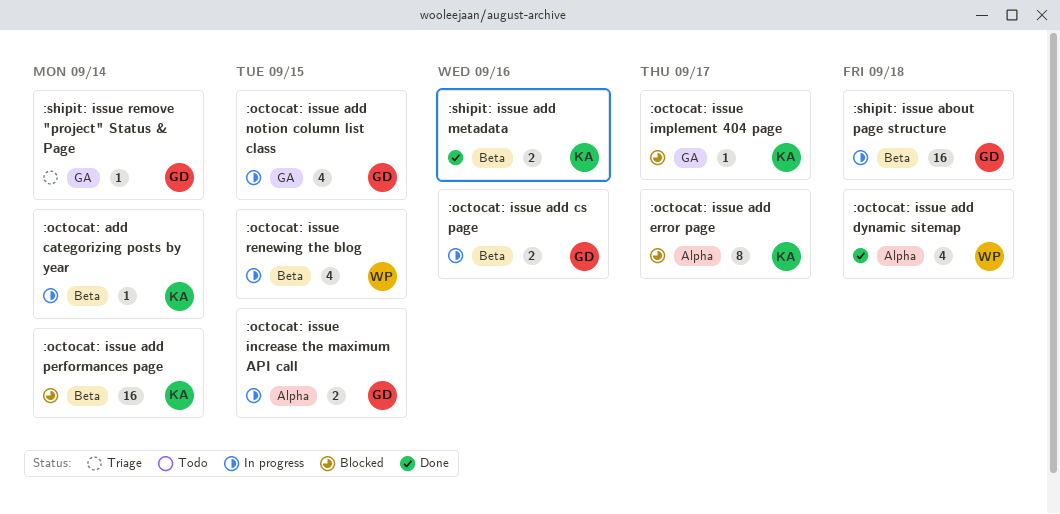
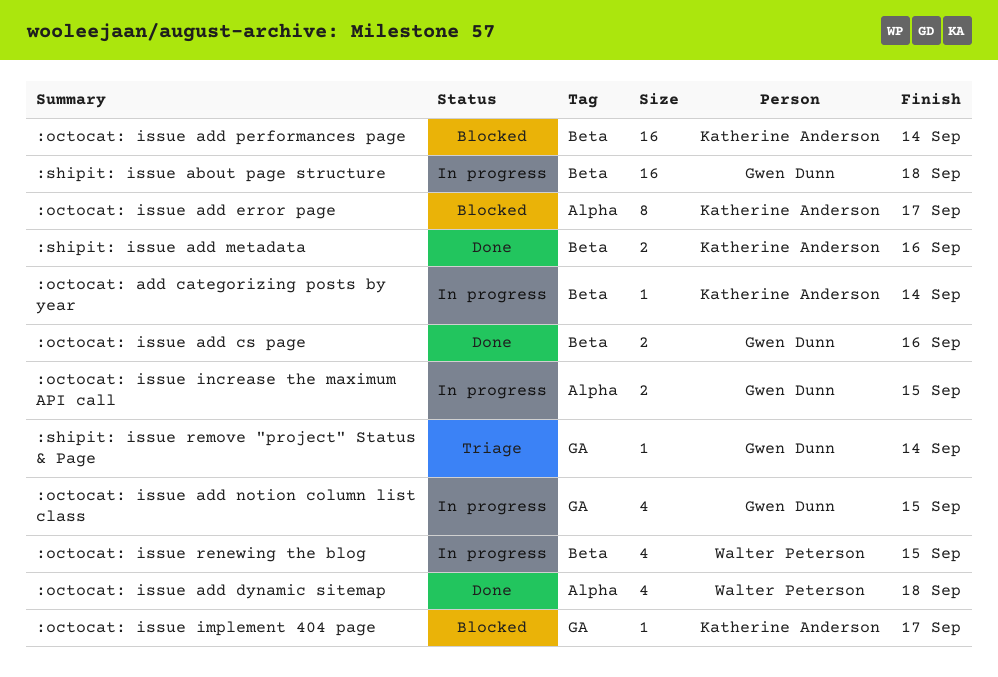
:octocat: issue add cs page, status: In progress -> Done

